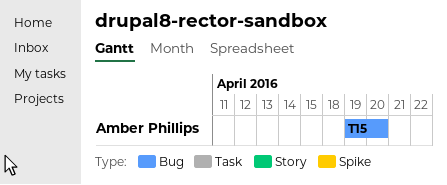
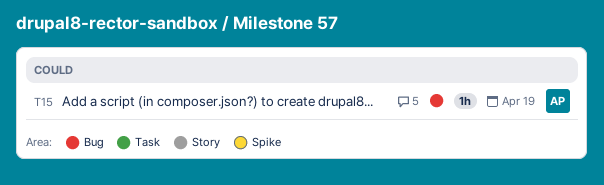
T15, due: Apr 20 -> Apr 19

